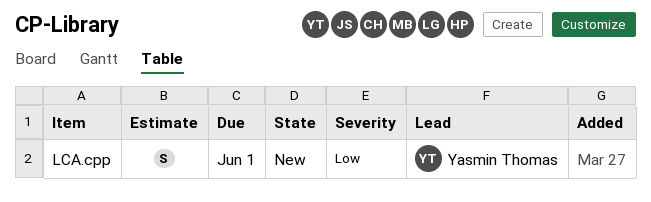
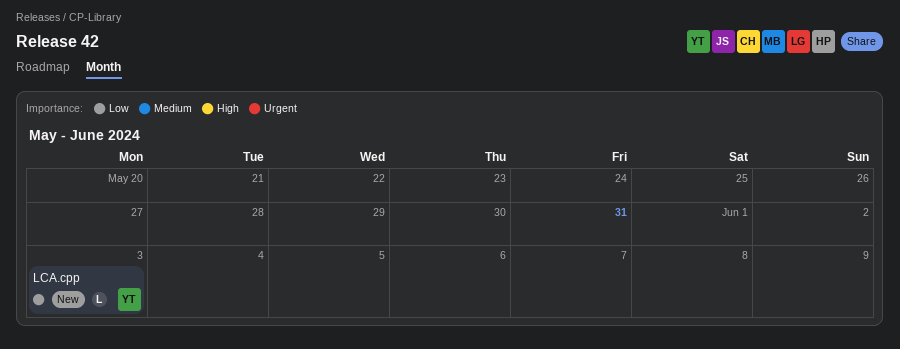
LCA.cpp, estimate: S -> L
LCA.cpp, due: Jun 1 -> Jun 3

